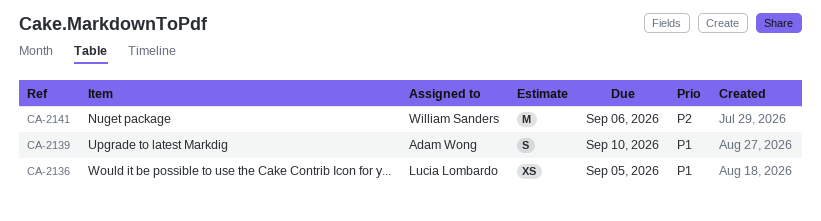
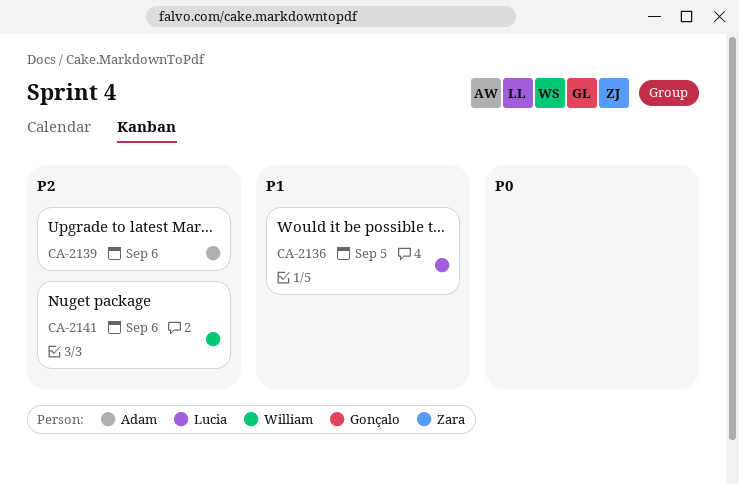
CA-2139, priority: P1 -> P2
CA-2139, due: Sep 10 -> Sep 6

